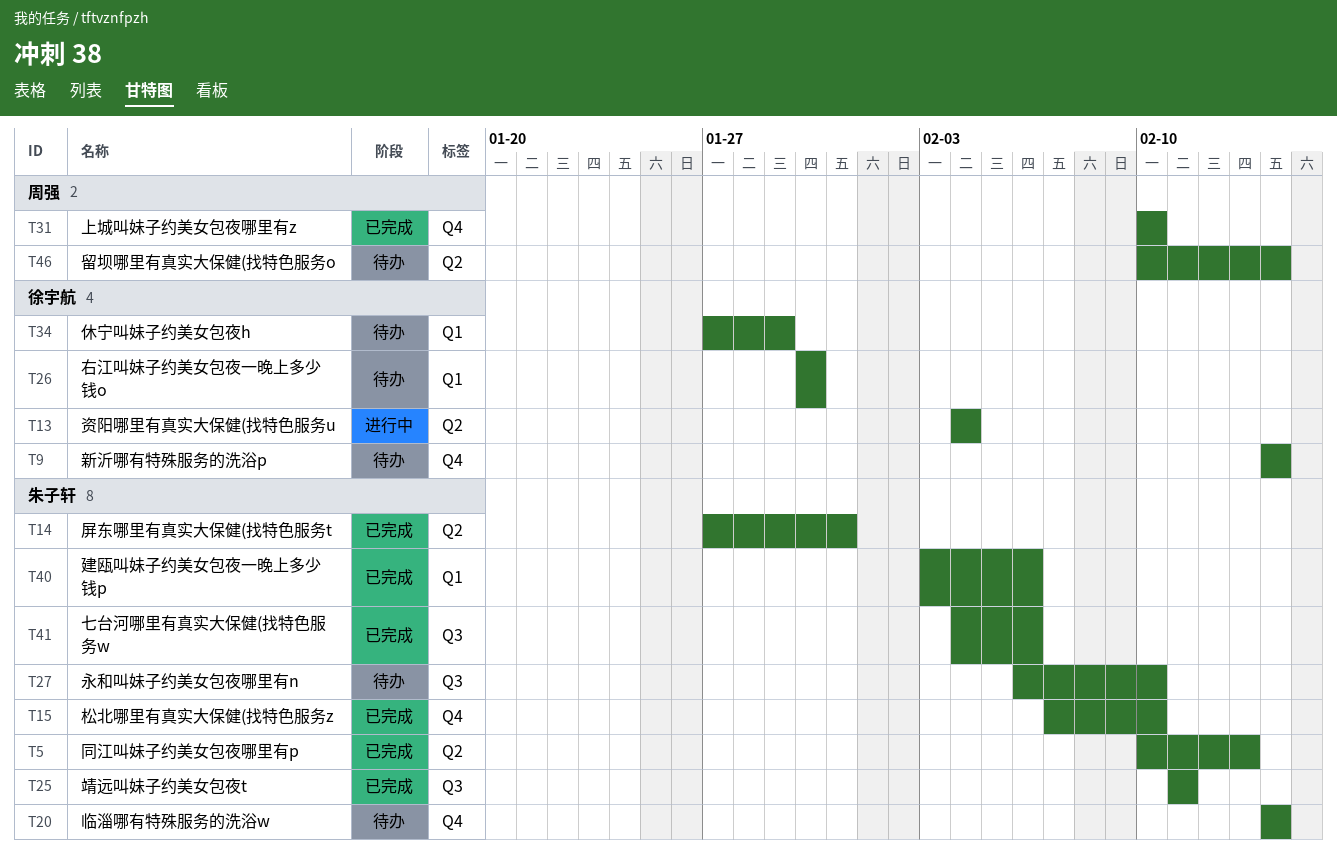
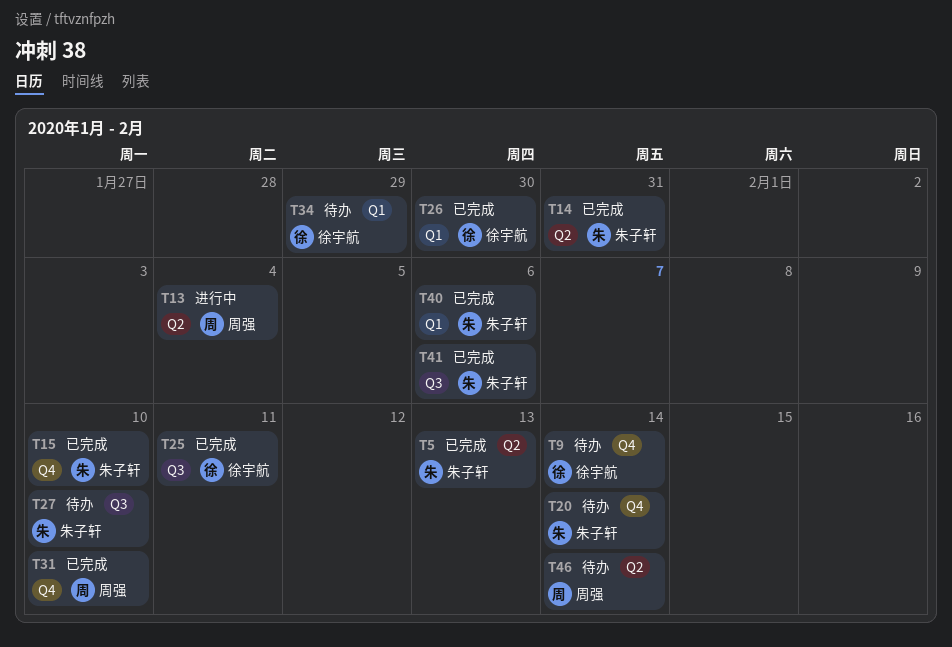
T13, owner: 徐宇航 -> 周强
T25, owner: 朱子轩 -> 徐宇航
T26, status: 待办 -> 已完成

